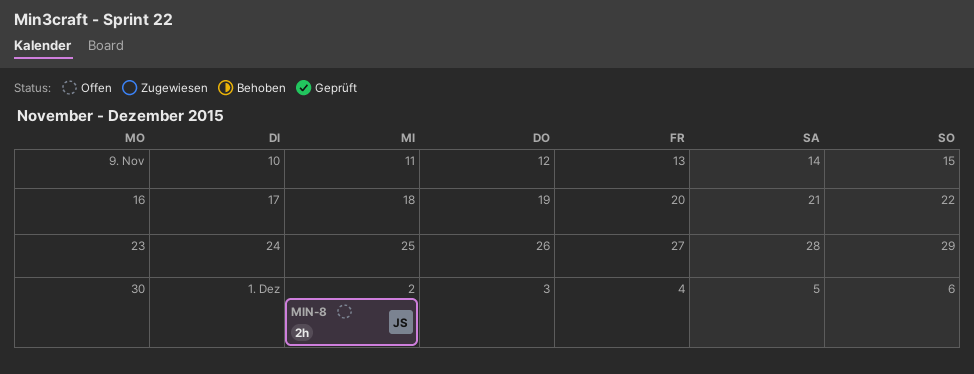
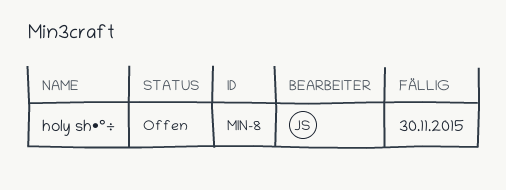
MIN-8, due: Dec 2 -> Nov 30

